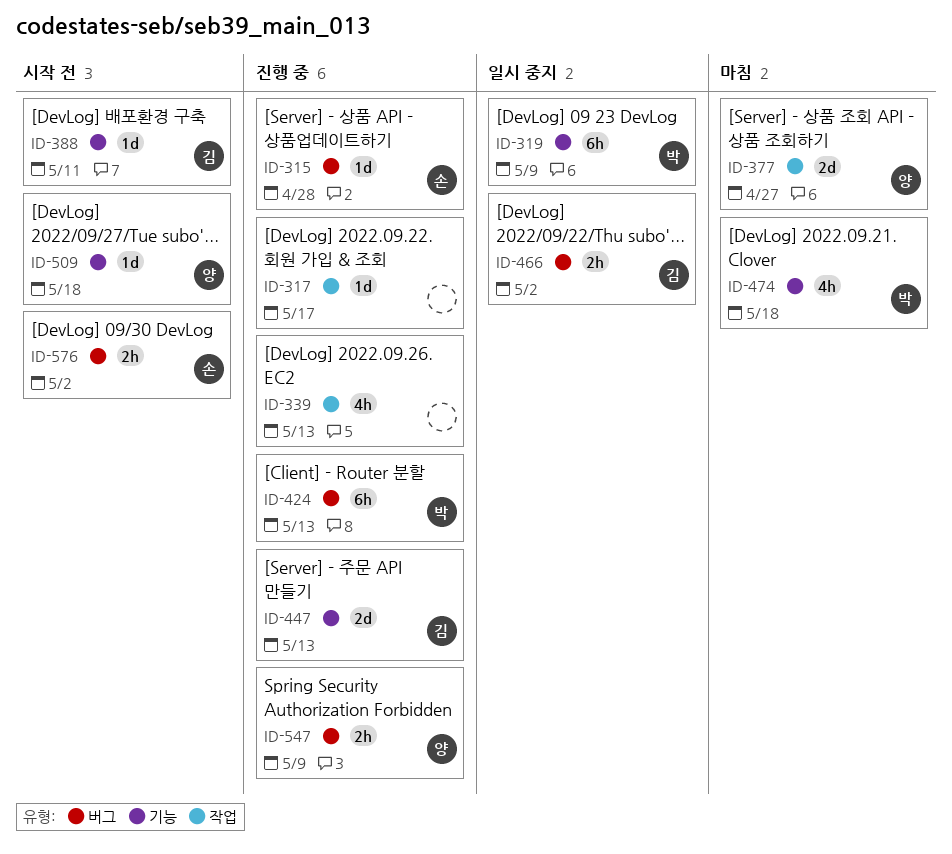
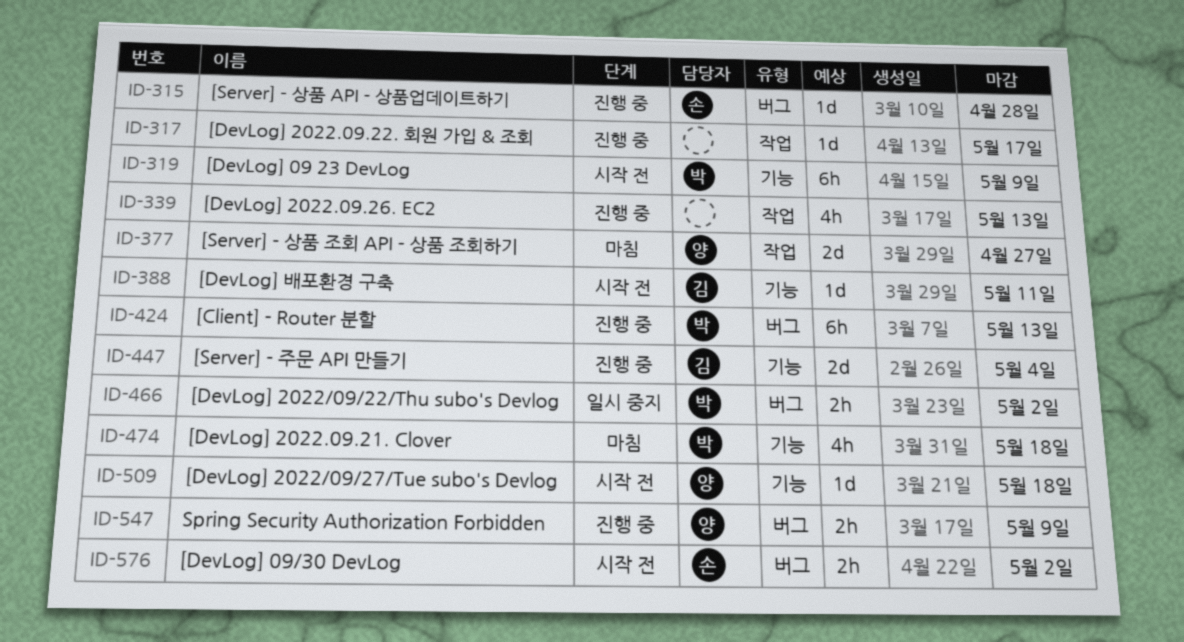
ID-319, status: 일시 중지 -> 시작 전
ID-447, due: May 13 -> May 4
ID-466, owner: 김 -> 박

